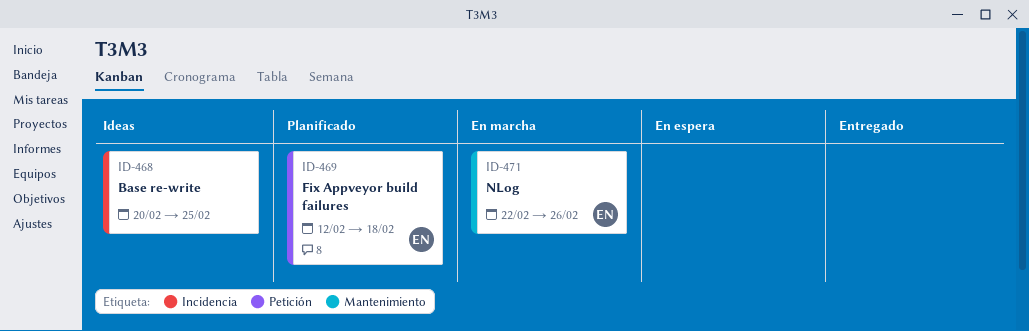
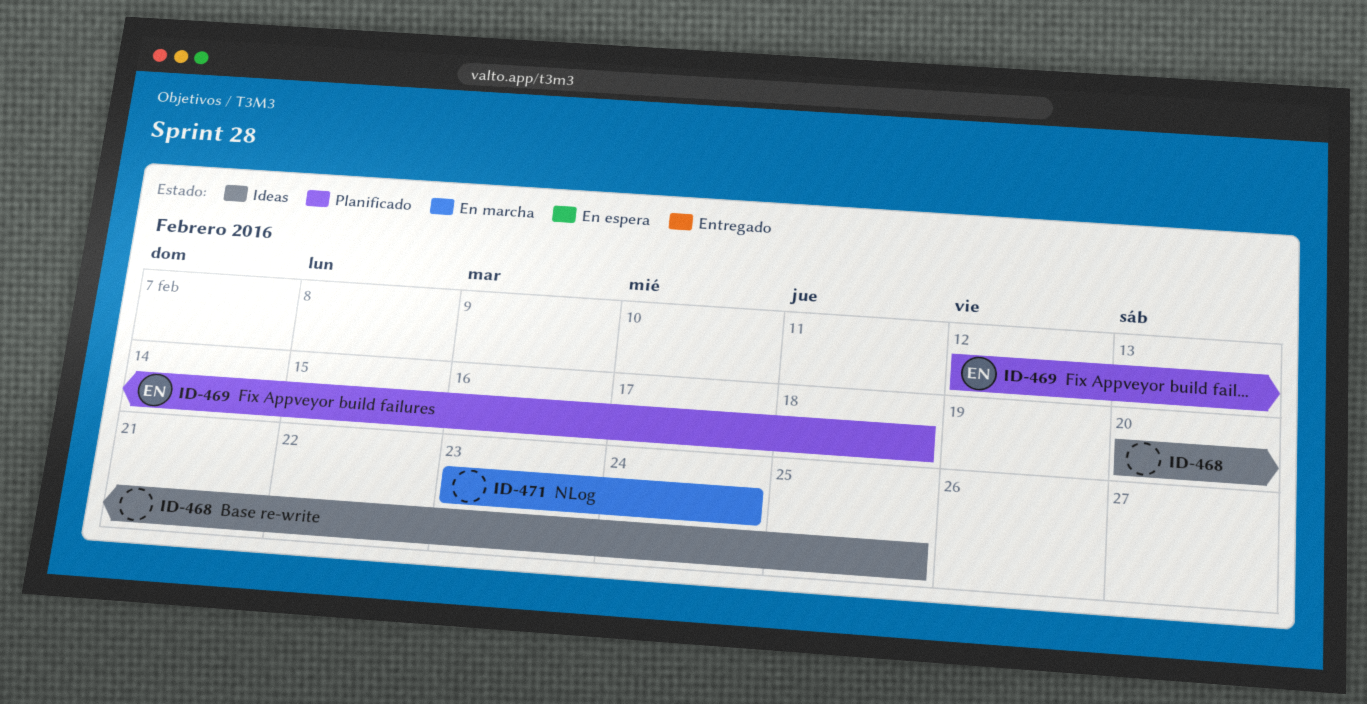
ID-471, owner: EN -> none
ID-471, start: Feb 22 -> Feb 23
ID-471, due: Feb 26 -> Feb 24

